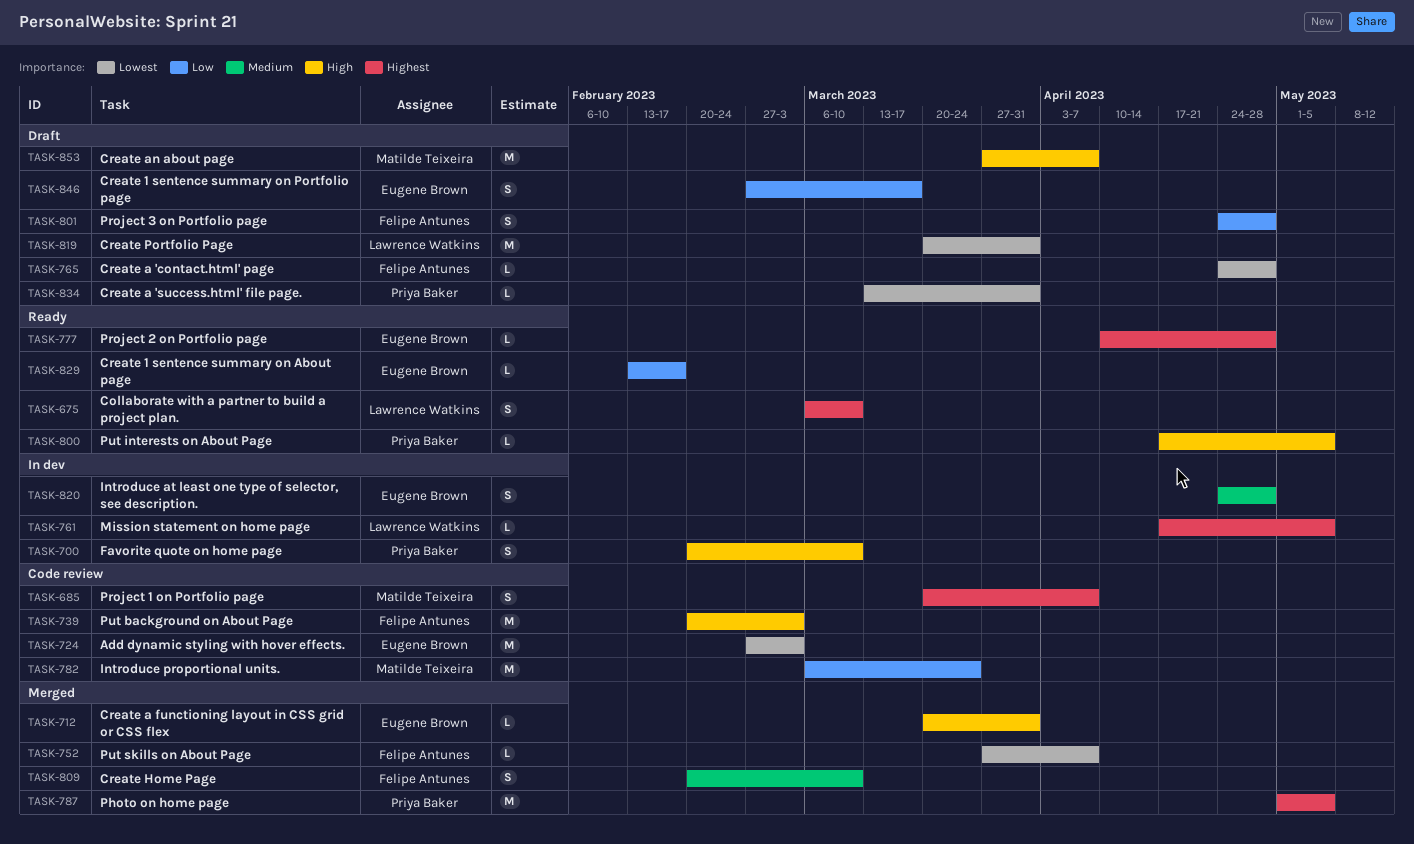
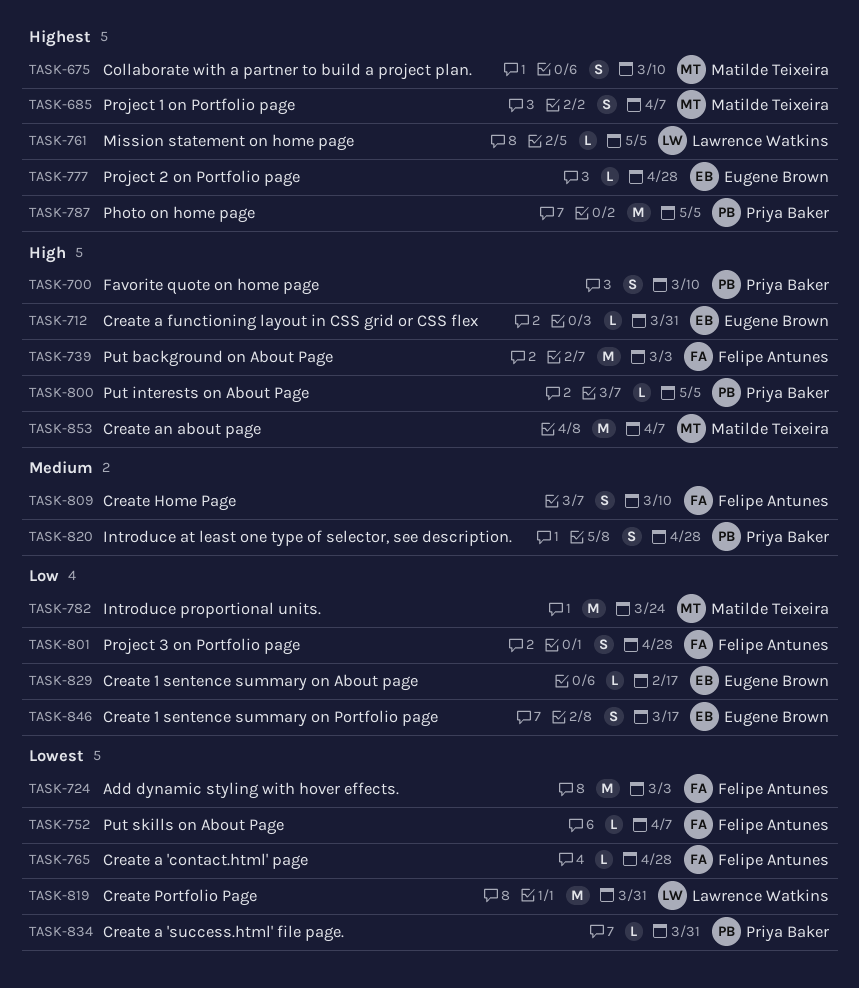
TASK-675, owner: Lawrence Watkins -> Matilde Teixeira
TASK-724, owner: Eugene Brown -> Felipe Antunes
TASK-820, owner: Eugene Brown -> Priya Baker

